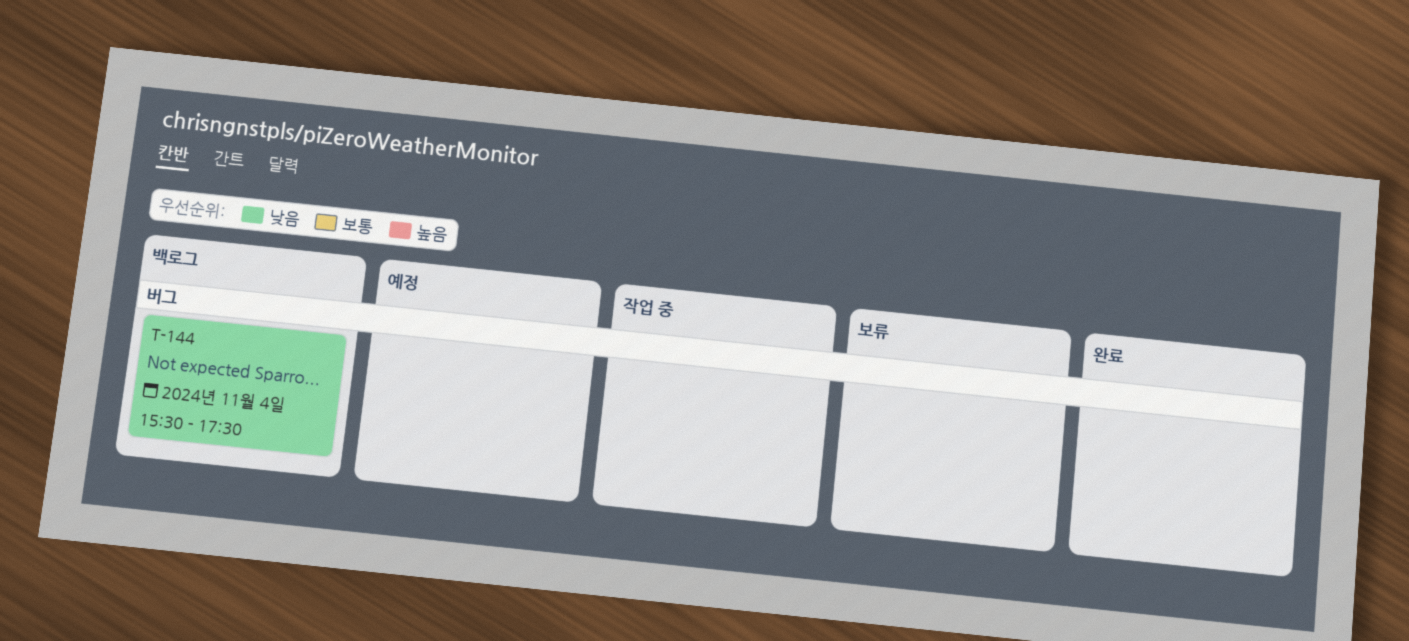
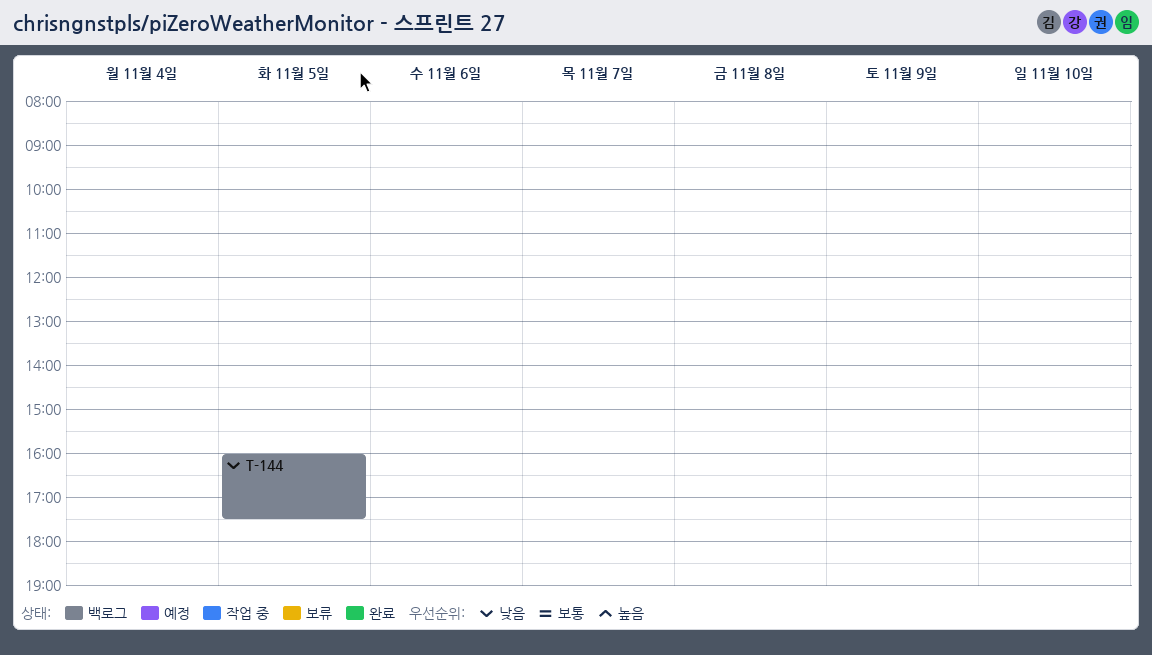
T-144, day: Nov 4 -> Nov 5
T-144, begins: 15:30 -> 16:00

